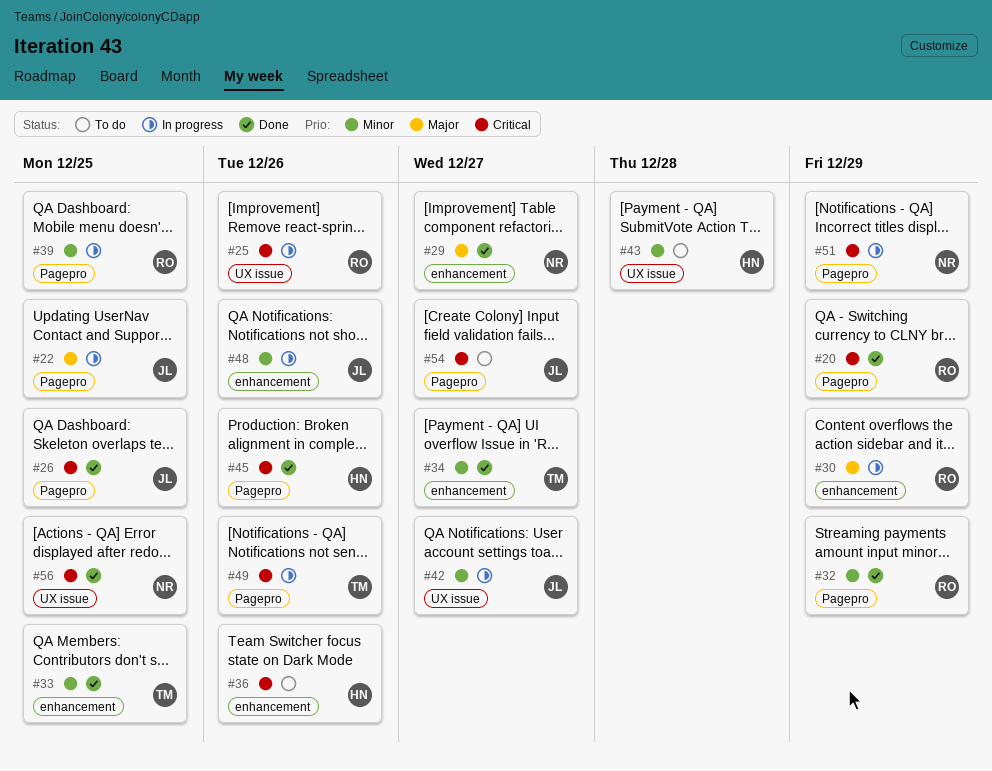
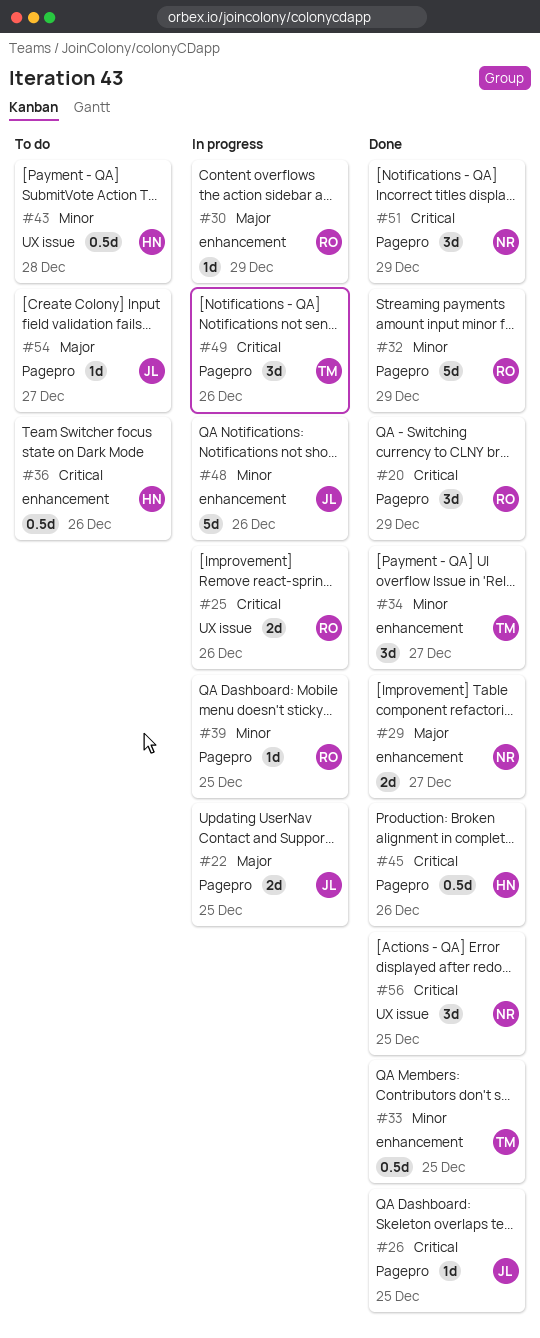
#42: present -> none
#51, status: In progress -> Done
#54, priority: Critical -> Major

